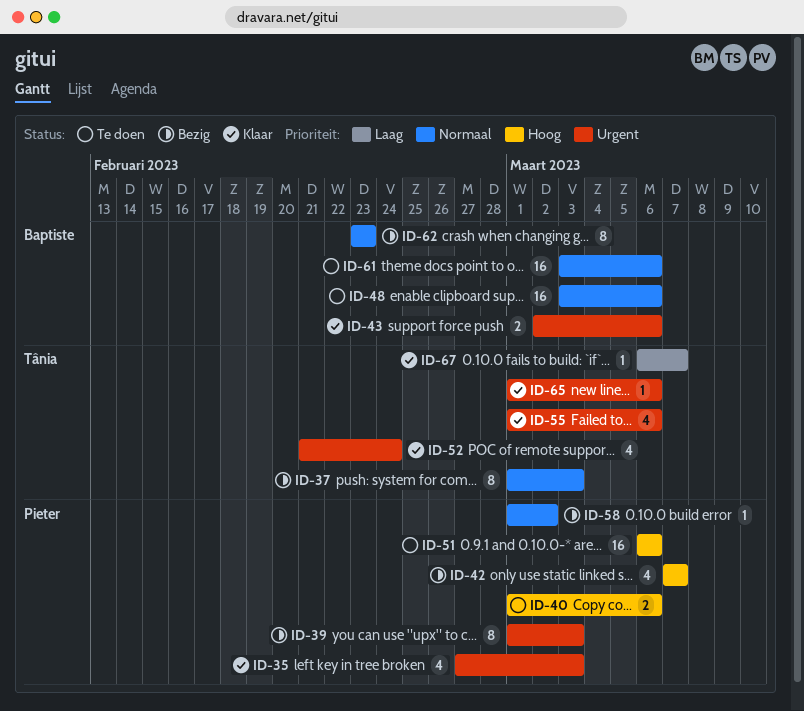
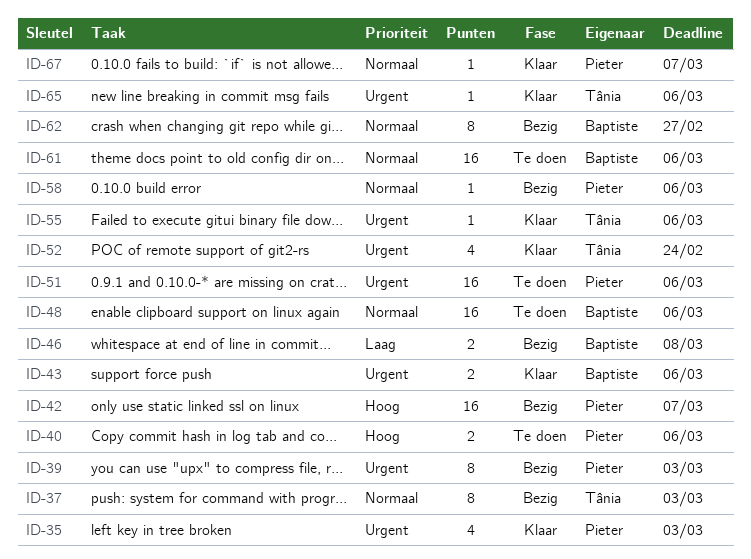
ID-42, estimate: 4 -> 16
ID-46: none -> present
ID-51, priority: Hoog -> Urgent
ID-55, estimate: 4 -> 1
ID-58, due: Mar 2 -> Mar 6
ID-62, due: Feb 23 -> Feb 27
ID-67, owner: Tânia -> Pieter
ID-67, priority: Laag -> Normaal

